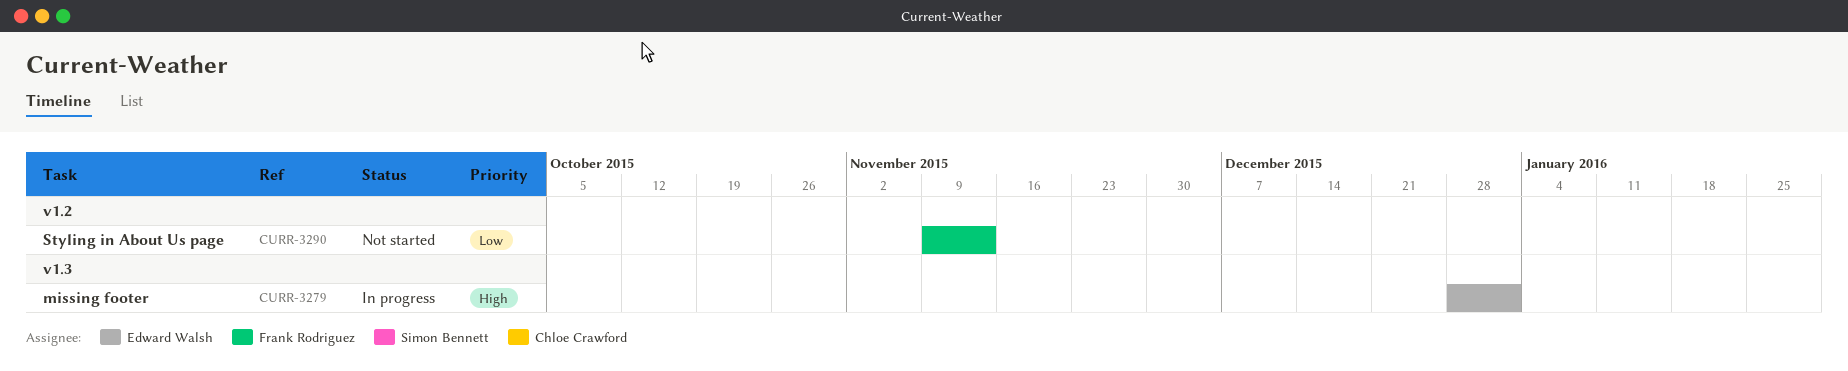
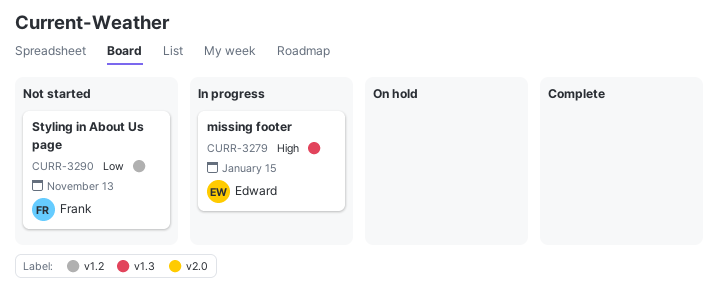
CURR-3279, due: Jan 1 -> Jan 15

